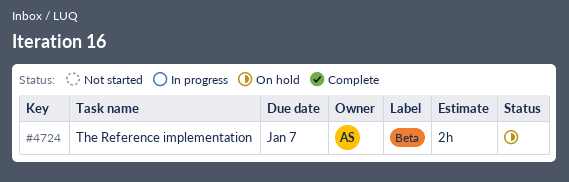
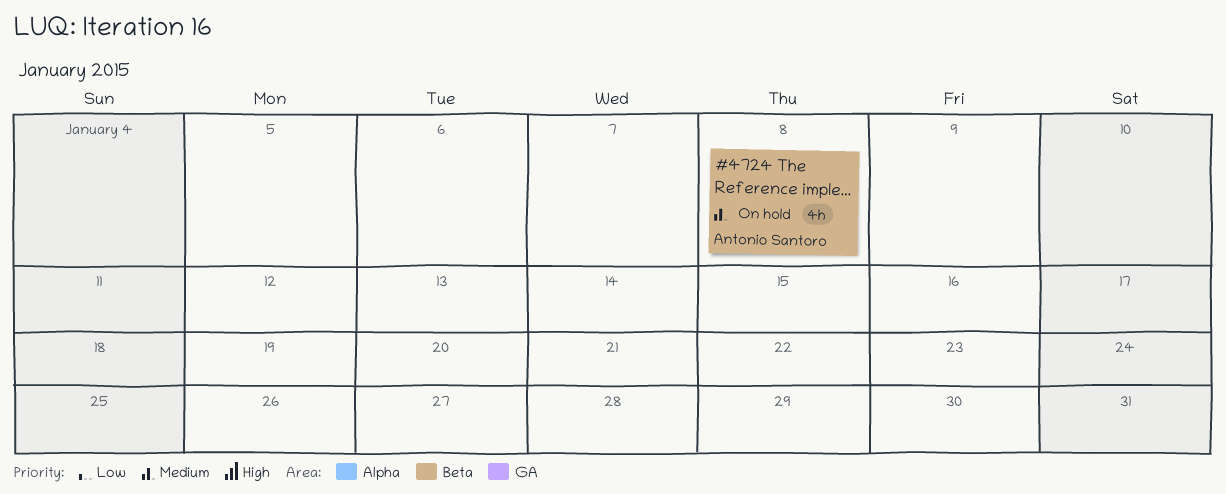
#4724, estimate: 2h -> 4h
#4724, due: Jan 7 -> Jan 8

